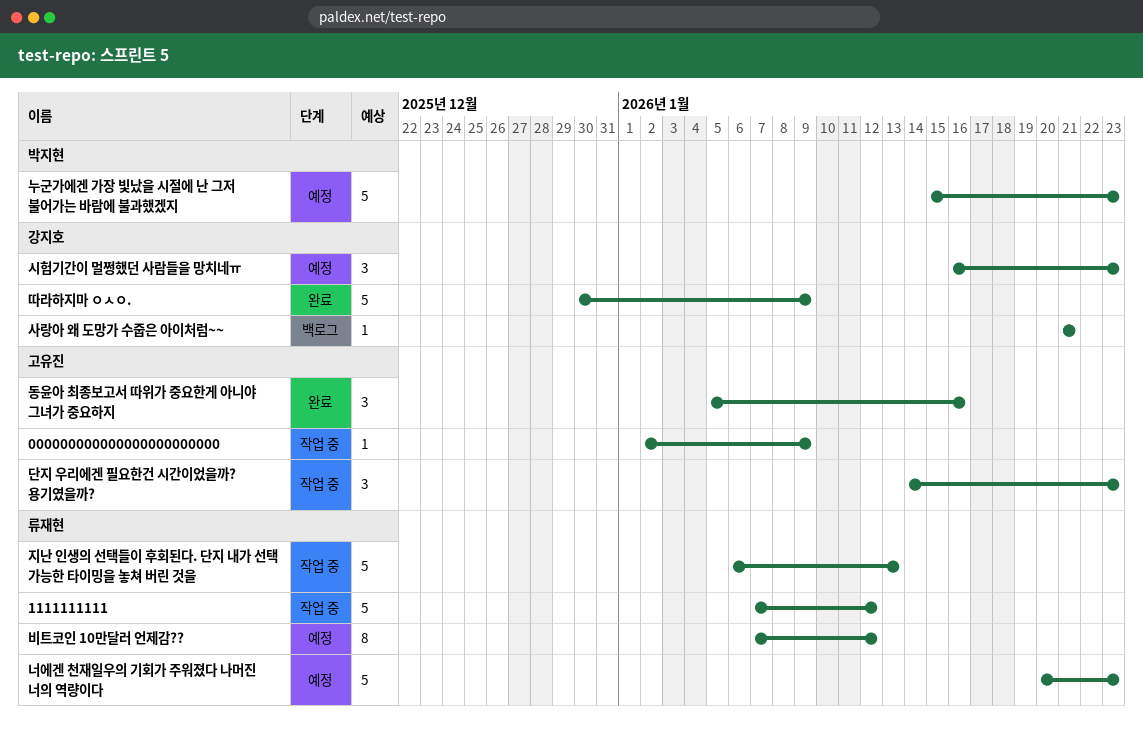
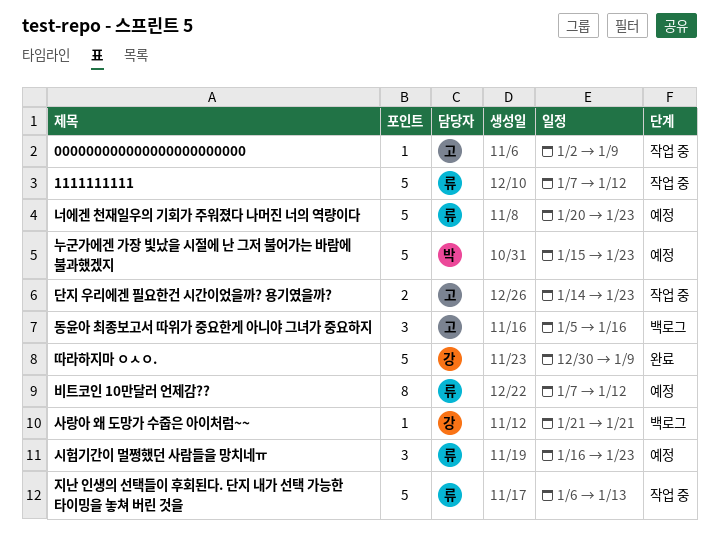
단지 우리에겐 필요한건 시간이었을까? 용기였을까?, estimate: 3 -> 2
동윤아 최종보고서 따위가 중요한게 아니야 그녀가 중요하지, status: 완료 -> 백로그
시험기간이 멀쩡했던 사람들을 망치네ㅠ, owner: 강지호 -> 류재현

